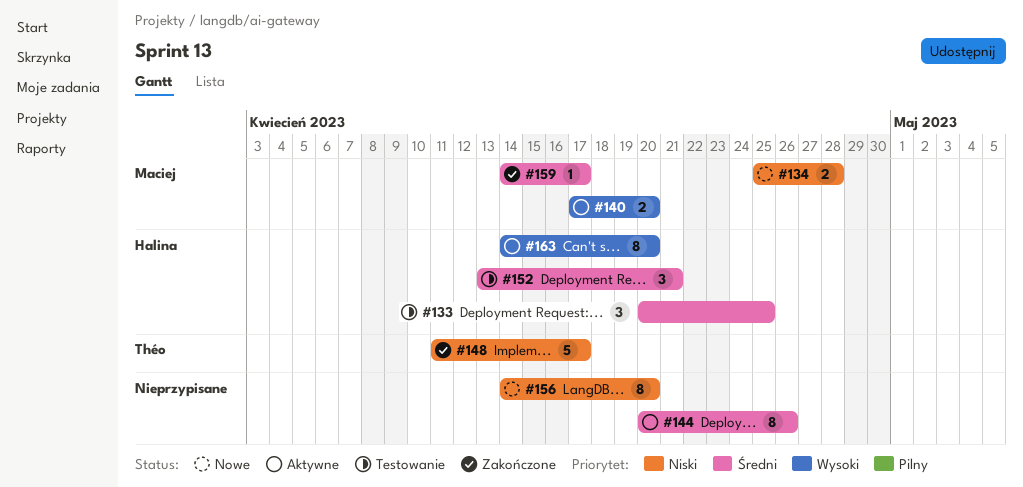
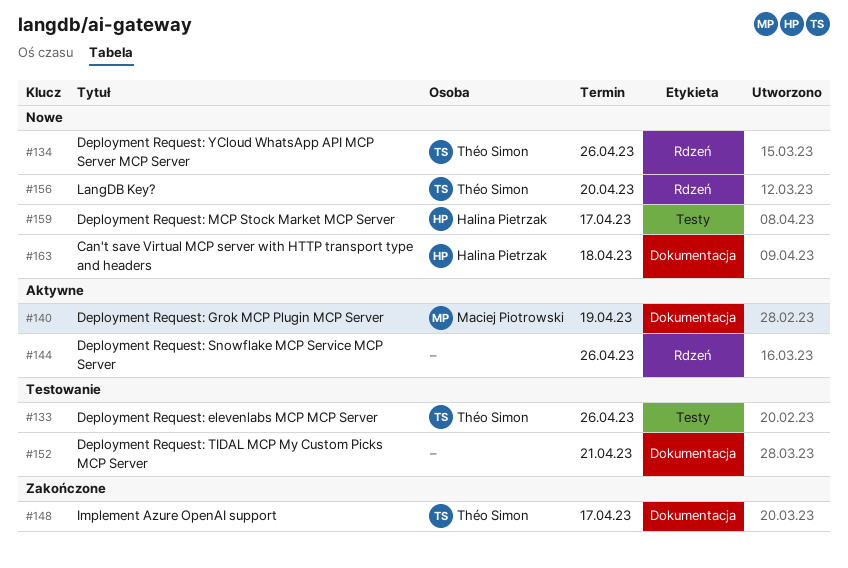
#133, owner: Halina Pietrzak -> Théo Simon
#133, due: Apr 25 -> Apr 26
#134, owner: Maciej Piotrowski -> Théo Simon
#134, due: Apr 28 -> Apr 26
#140, due: Apr 20 -> Apr 19
#152, owner: Halina Pietrzak -> none
#156, owner: none -> Théo Simon
#159, status: Zakończone -> Nowe
#159, owner: Maciej Piotrowski -> Halina Pietrzak
#163, status: Aktywne -> Nowe
#163, due: Apr 20 -> Apr 18

